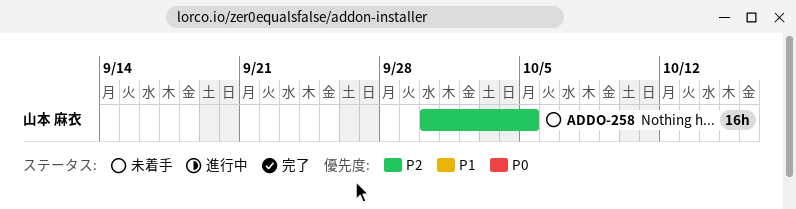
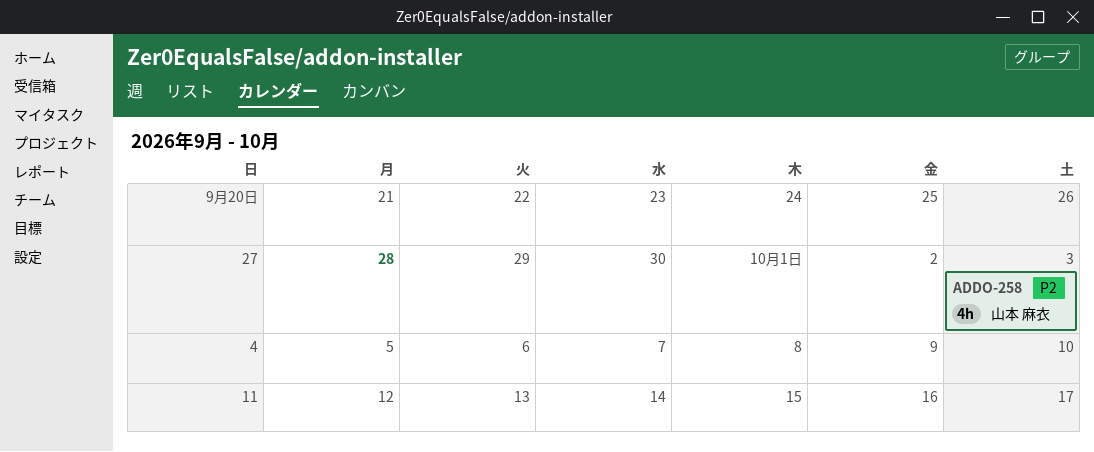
ADDO-258, estimate: 16h -> 4h
ADDO-258, due: Oct 5 -> Oct 3

